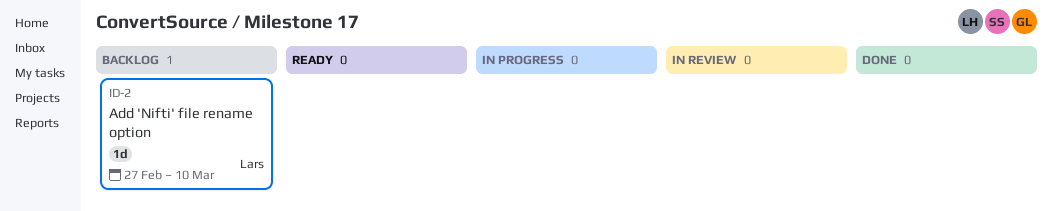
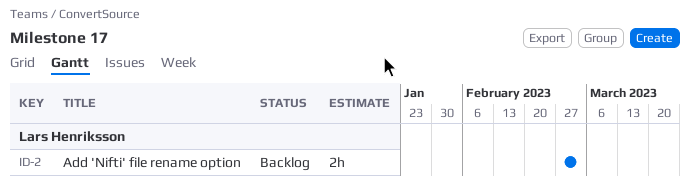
ID-2, estimate: 1d -> 2h
ID-2, due: Mar 10 -> Mar 3

